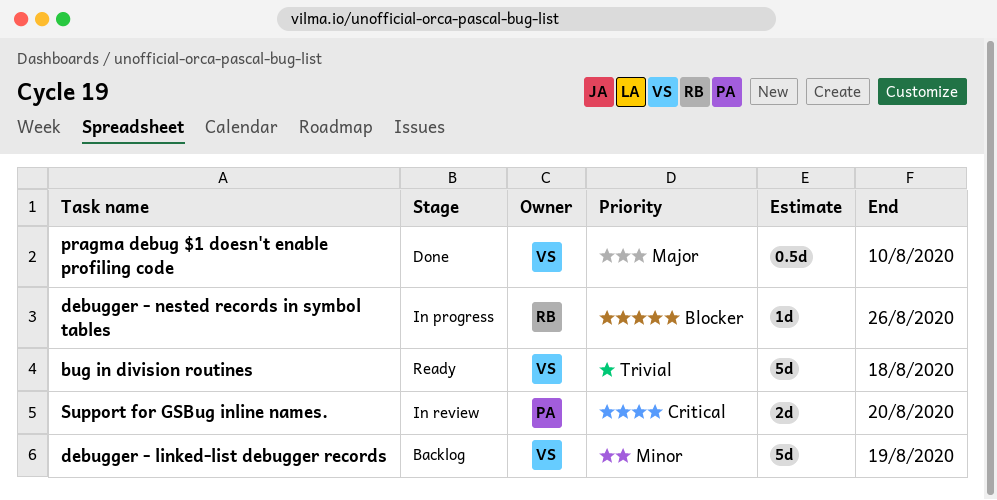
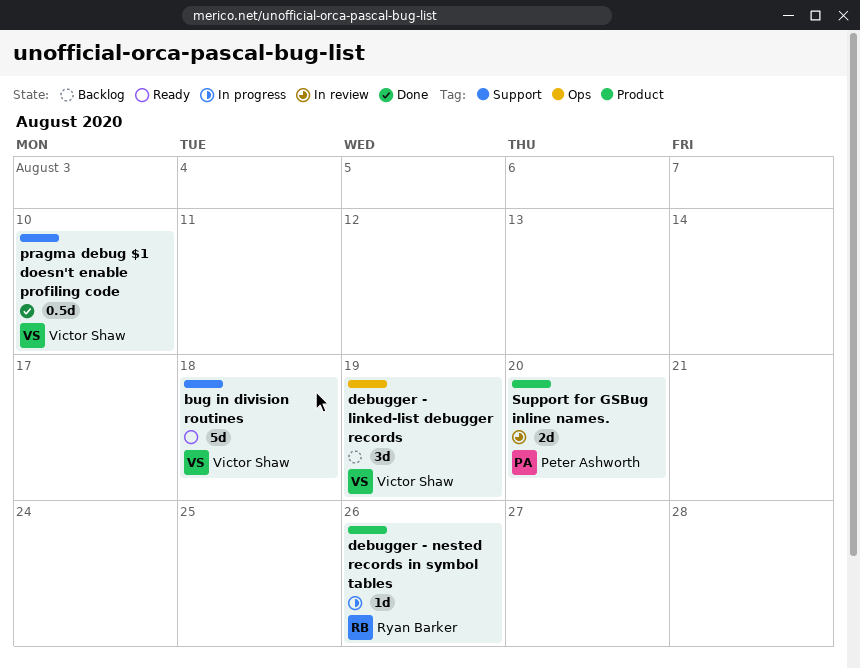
debugger - linked-list debugger records, estimate: 5d -> 3d

